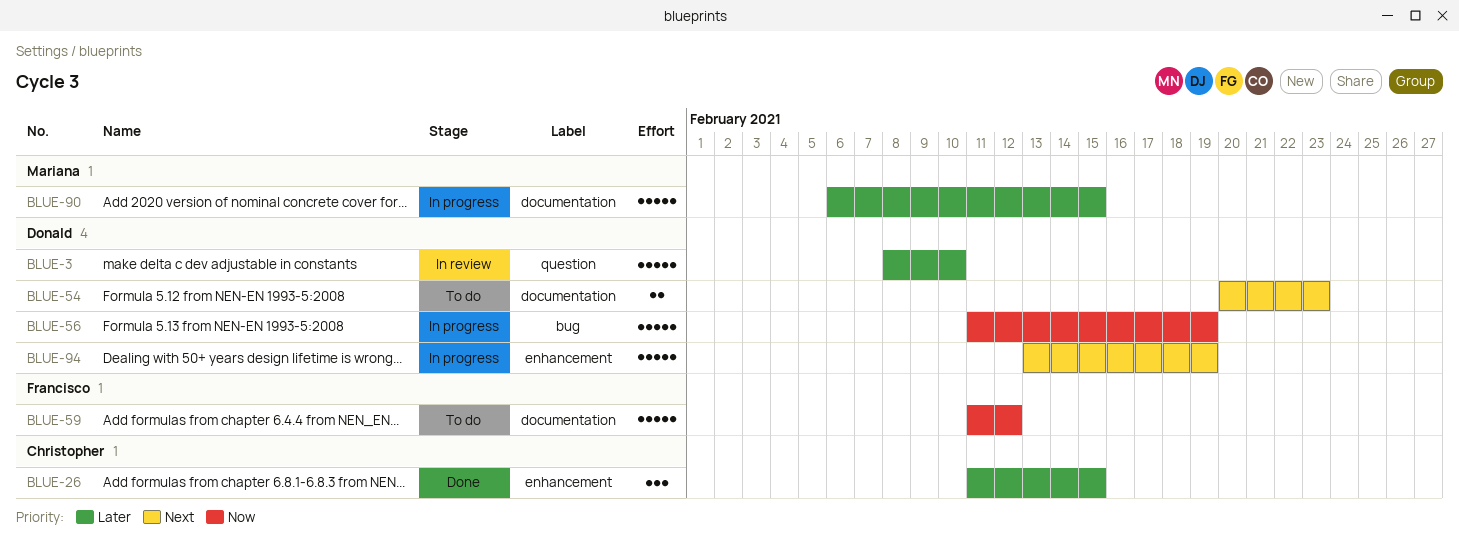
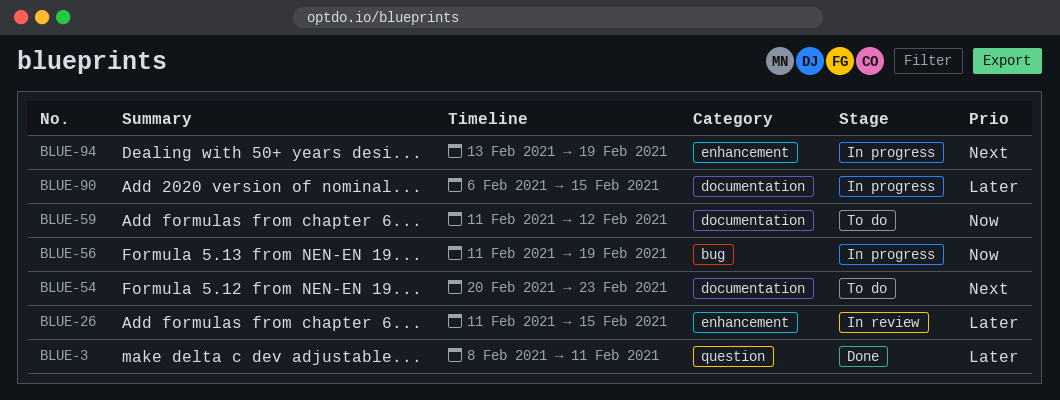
BLUE-3, status: In review -> Done
BLUE-3, due: Feb 10 -> Feb 11
BLUE-26, status: Done -> In review

